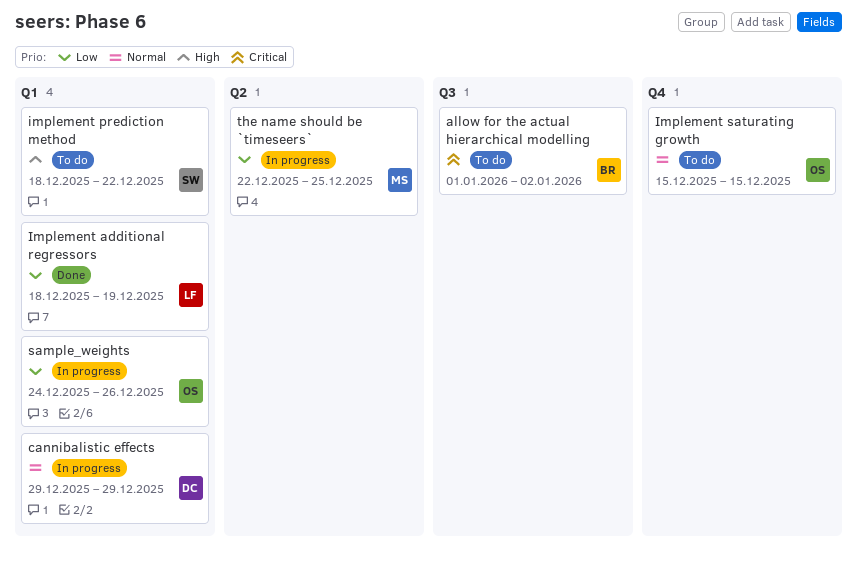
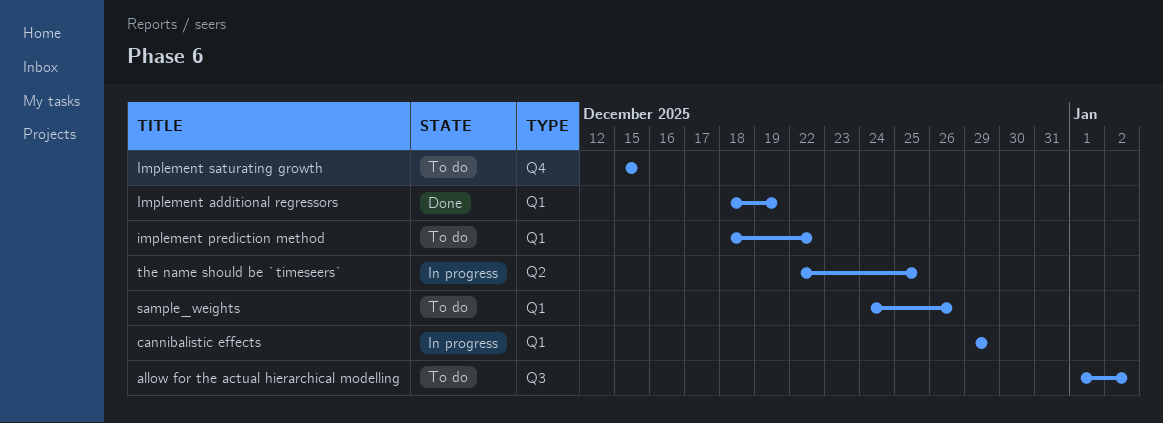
sample_weights, status: In progress -> To do

